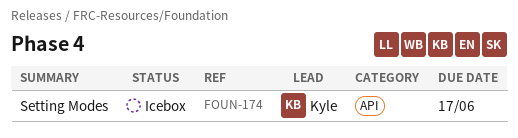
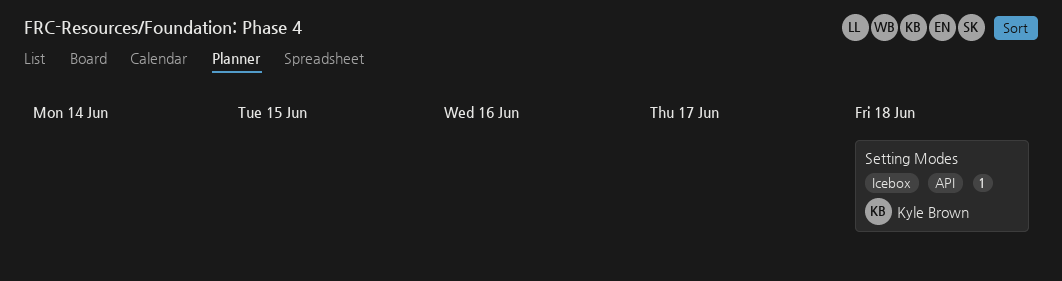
Setting Modes, due: Jun 17 -> Jun 18

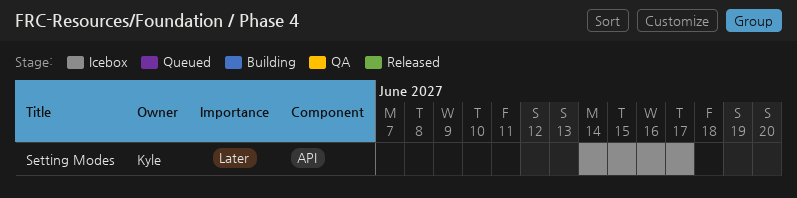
Setting Modes, due: Jun 18 -> Jun 17

